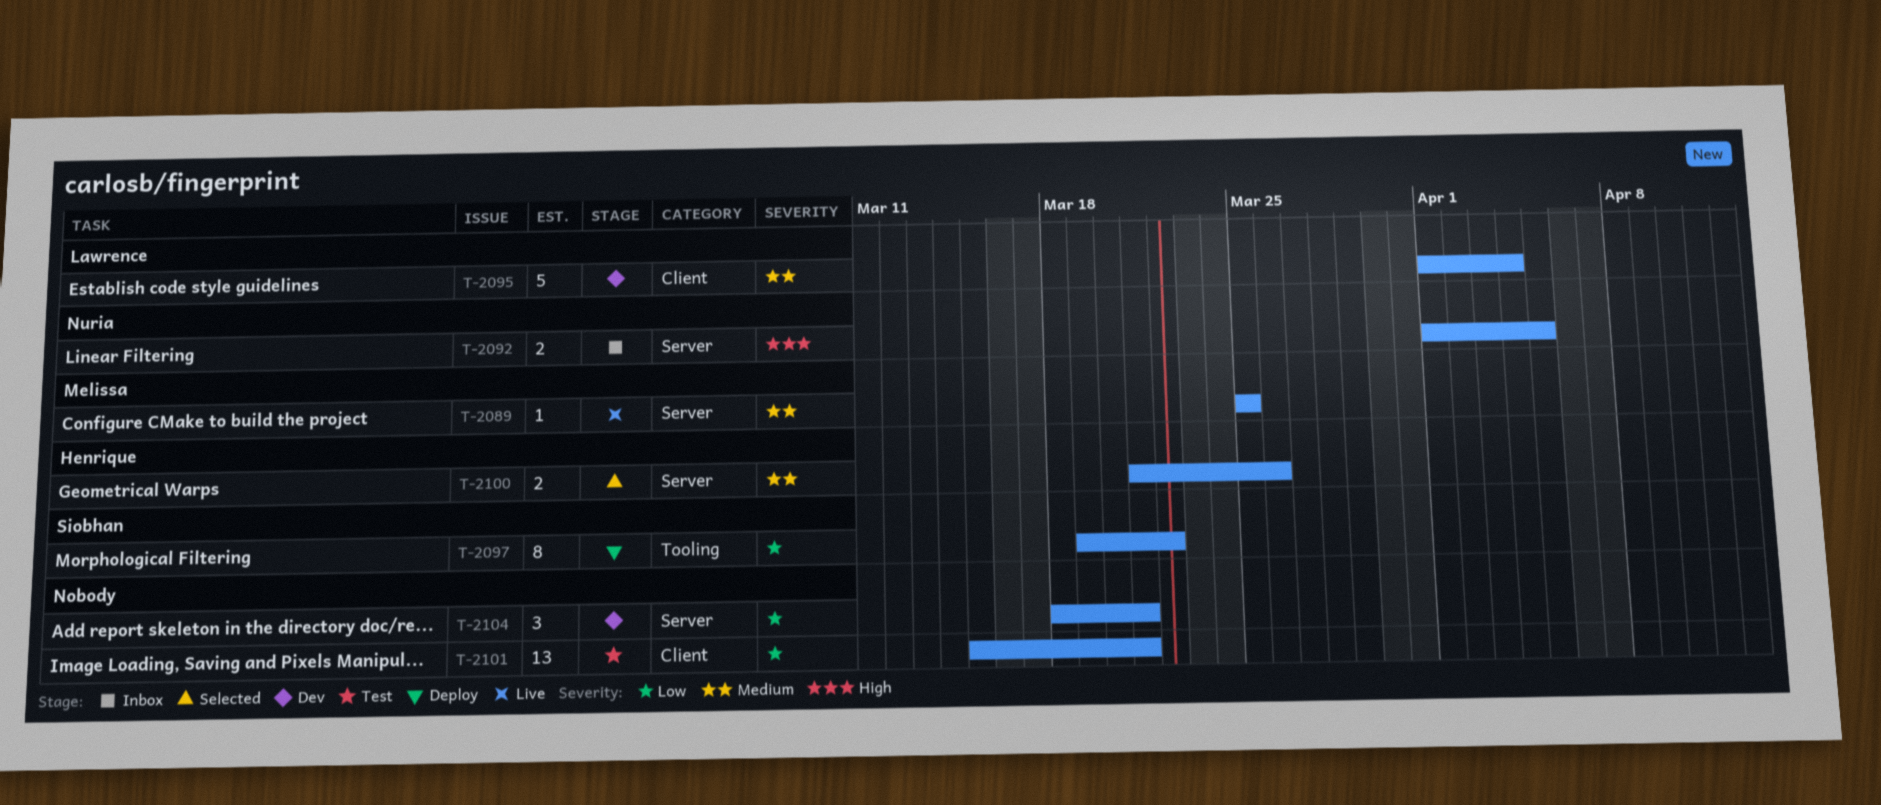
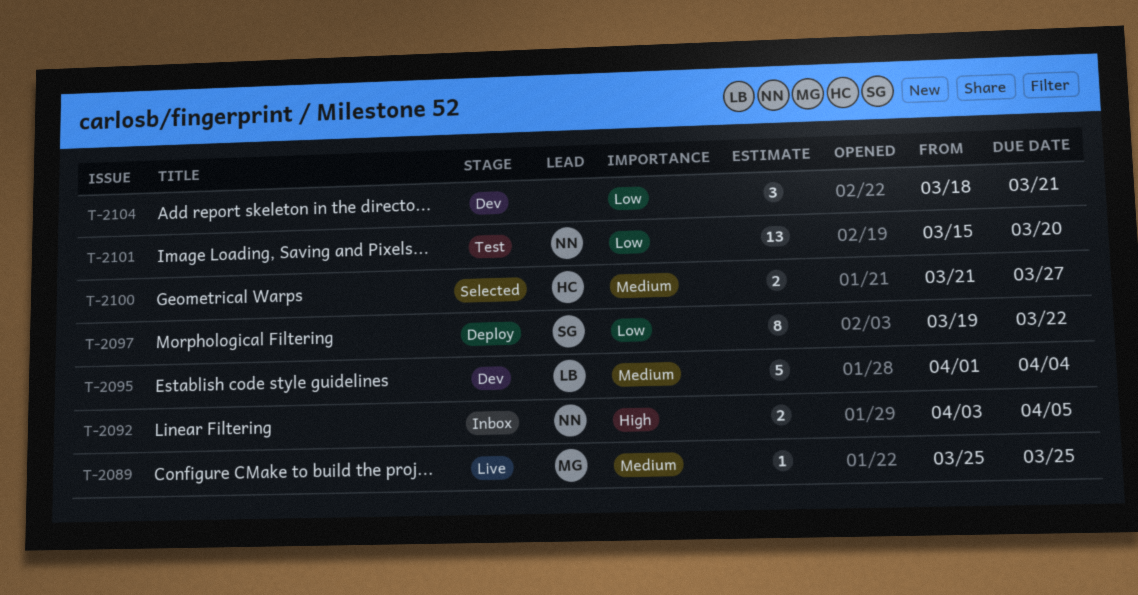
T-2092, start: Apr 1 -> Apr 3
T-2100, due: Mar 26 -> Mar 27
T-2101, owner: none -> Nuria
T-2101, due: Mar 21 -> Mar 20

